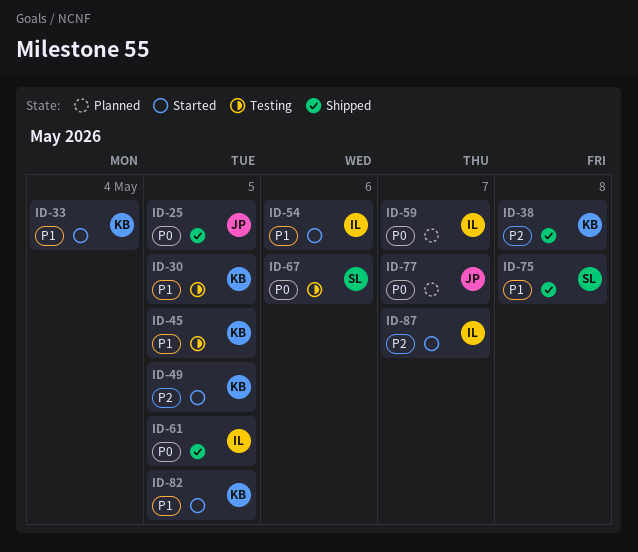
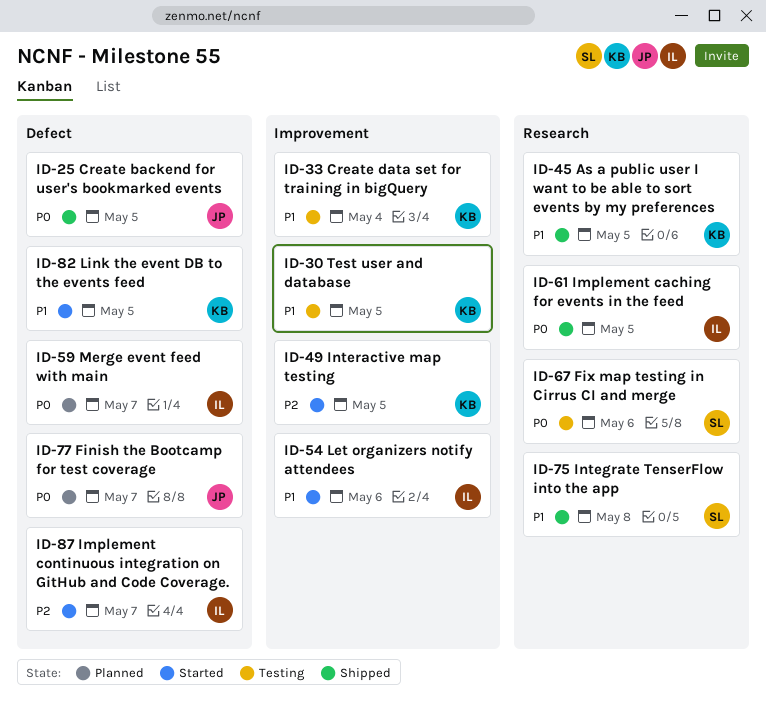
ID-33, status: Started -> Testing
ID-38: present -> none
ID-45, status: Testing -> Shipped

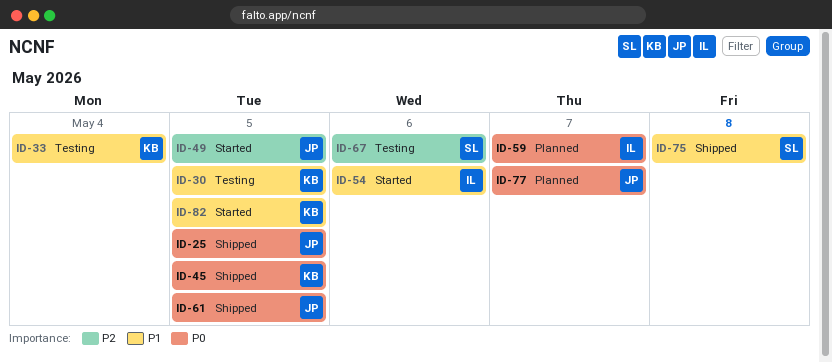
ID-45, priority: P1 -> P0
ID-49, owner: KB -> JP
ID-61, owner: IL -> JP
ID-67, priority: P0 -> P2
ID-87: present -> none

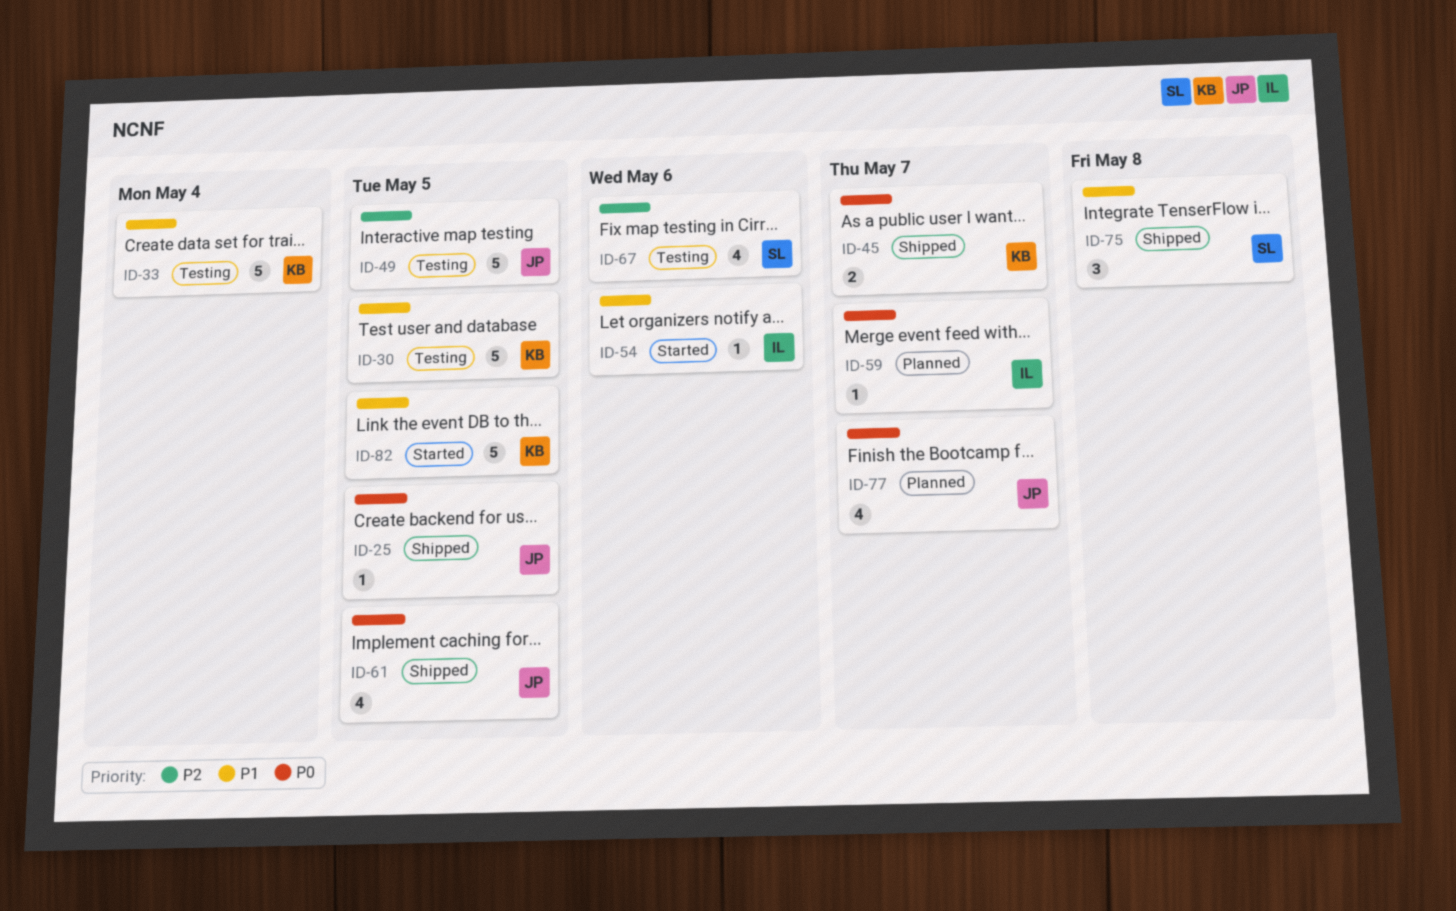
ID-45, due: May 5 -> May 7
ID-49, status: Started -> Testing

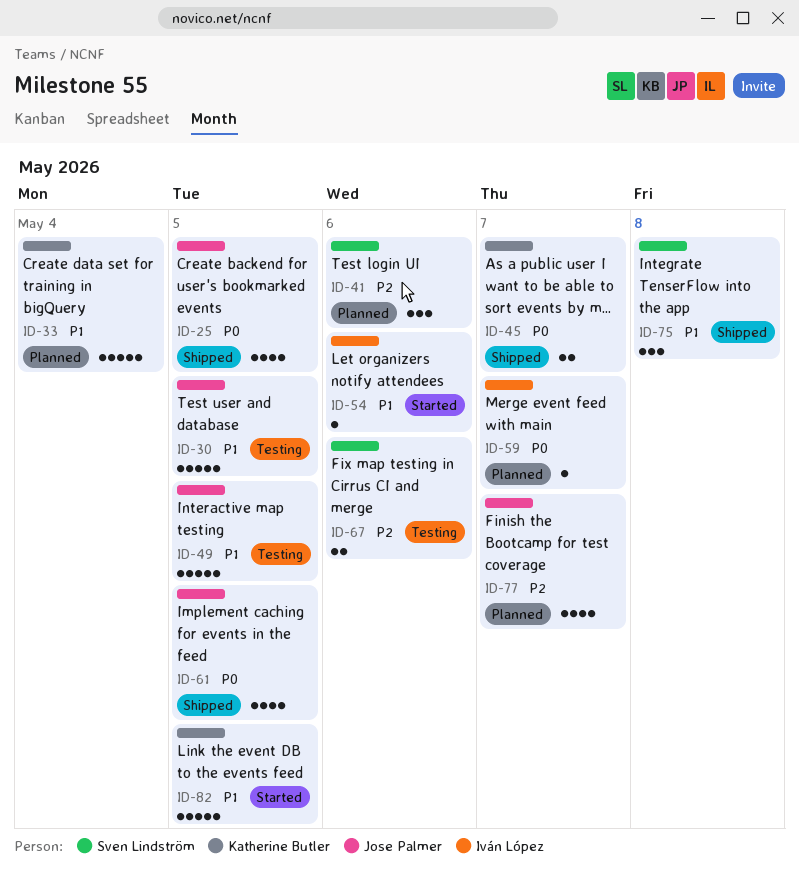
ID-25, estimate: 1 -> 4
ID-30, owner: Katherine Butler -> Jose Palmer
ID-33, status: Testing -> Planned
ID-41: none -> present
ID-49, priority: P2 -> P1
ID-67, estimate: 4 -> 2
ID-77, priority: P0 -> P2

